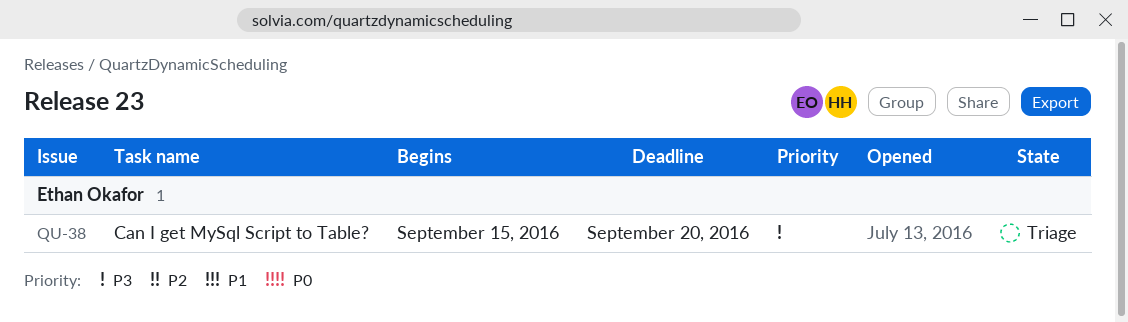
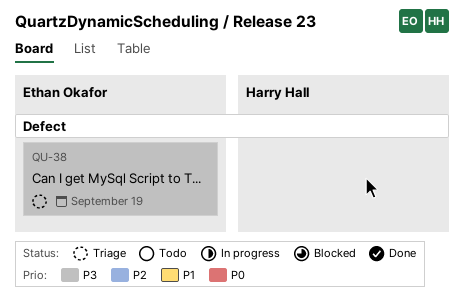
QU-38, due: Sep 20 -> Sep 19

